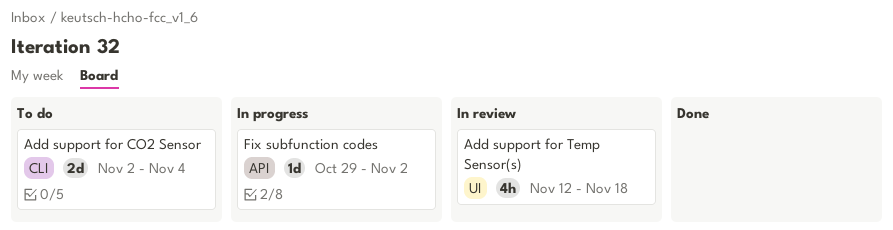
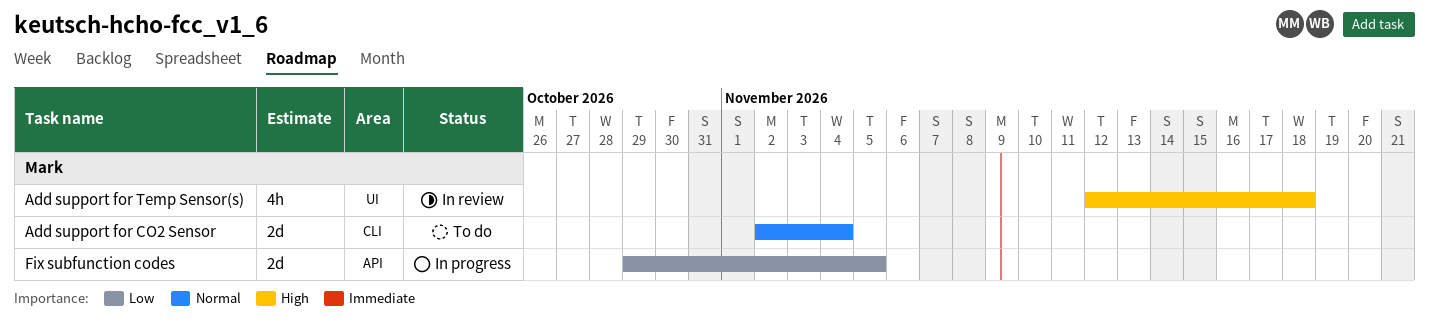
Fix subfunction codes, estimate: 1d -> 2d
Fix subfunction codes, due: Nov 2 -> Nov 5

